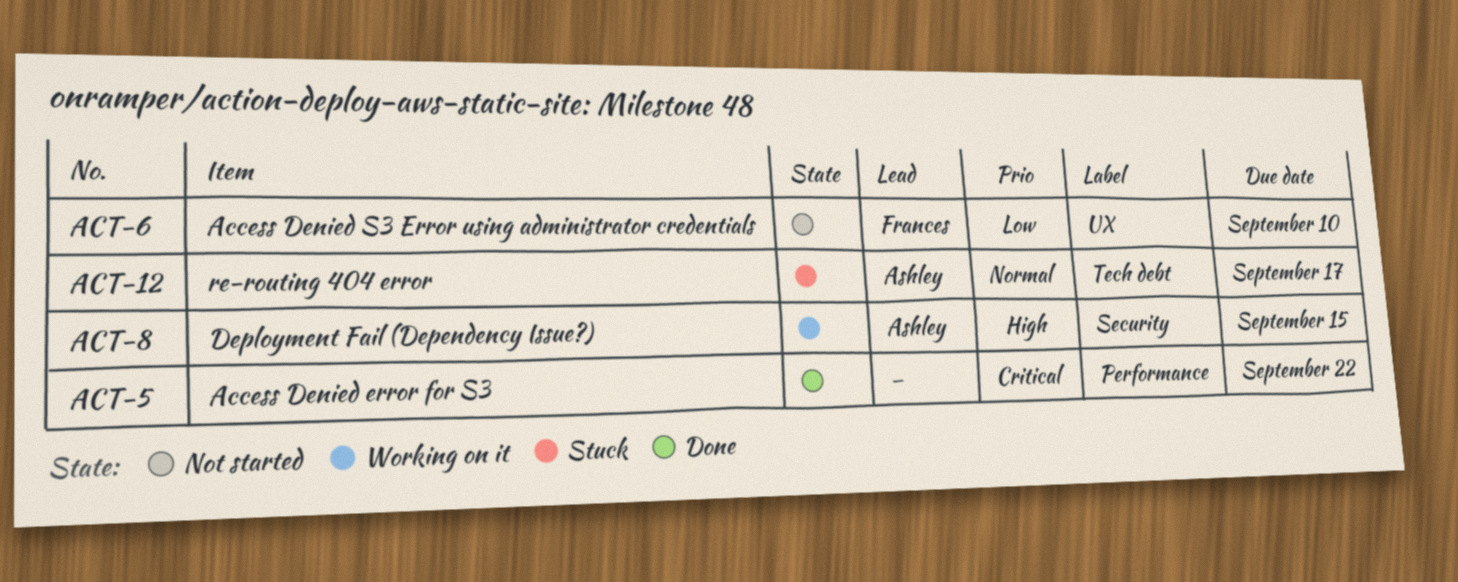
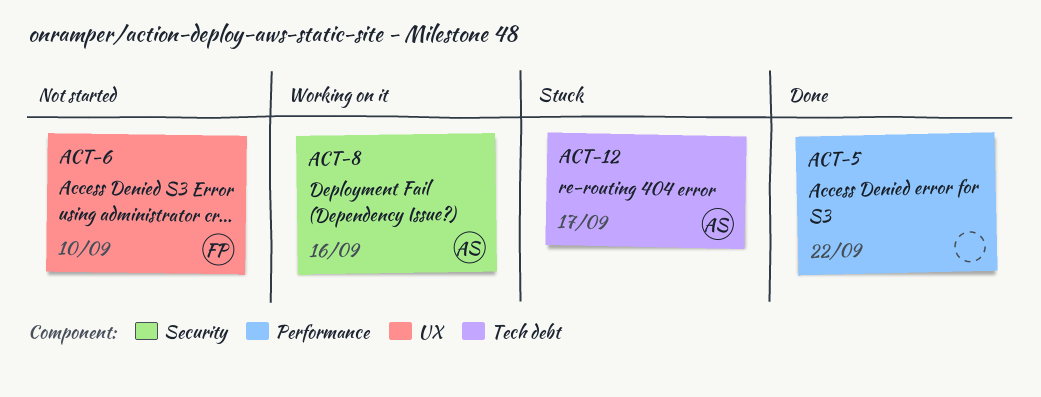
ACT-8, due: Sep 15 -> Sep 16

